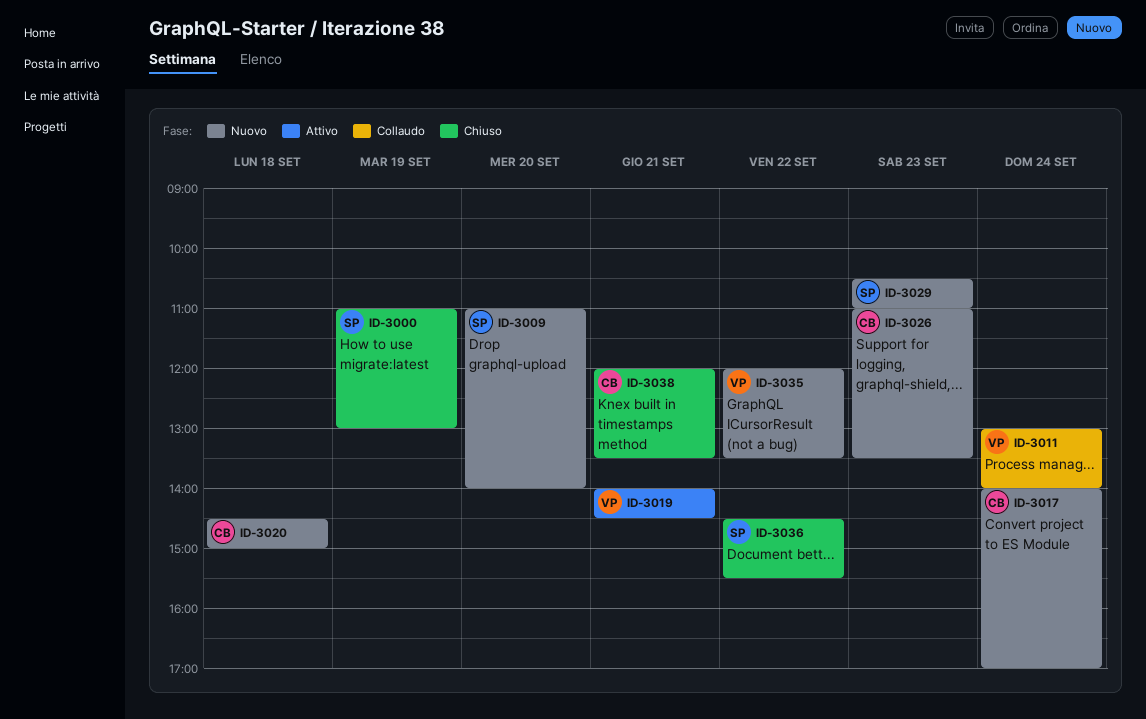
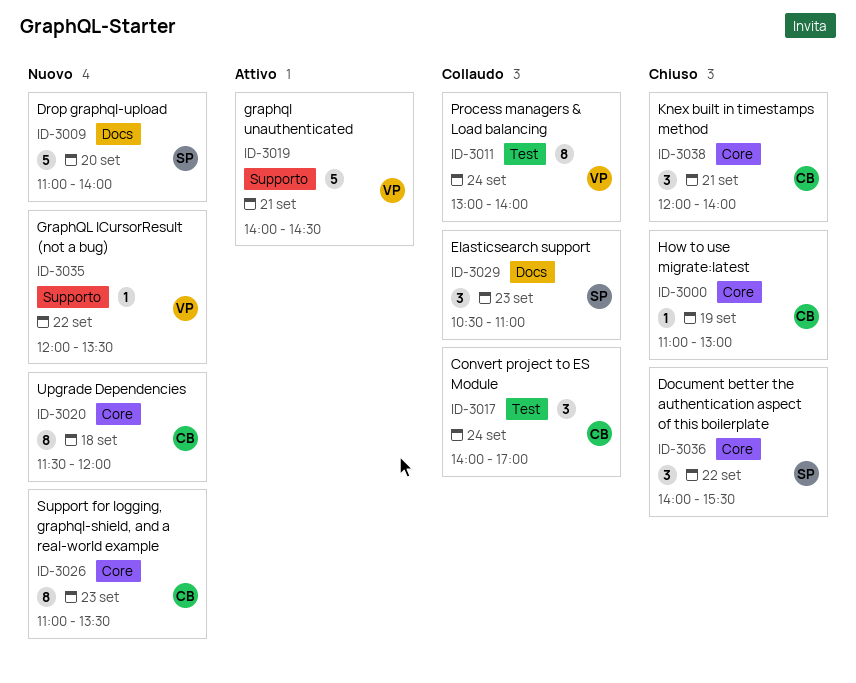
ID-3000, owner: SP -> CB
ID-3017, status: Nuovo -> Collaudo
ID-3020, begins: 14:30 -> 11:30
ID-3020, ends: 15:00 -> 12:00
ID-3029, status: Nuovo -> Collaudo
ID-3036, begins: 14:30 -> 14:00
ID-3038, ends: 13:30 -> 14:00

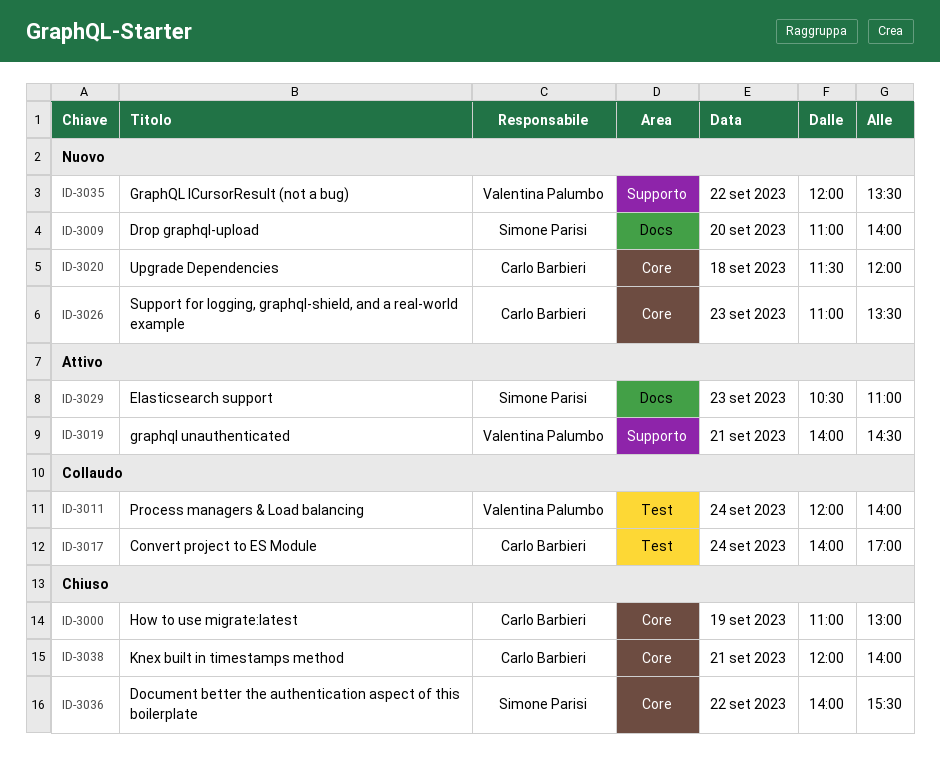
ID-3011, begins: 13:00 -> 12:00
ID-3029, status: Collaudo -> Attivo

